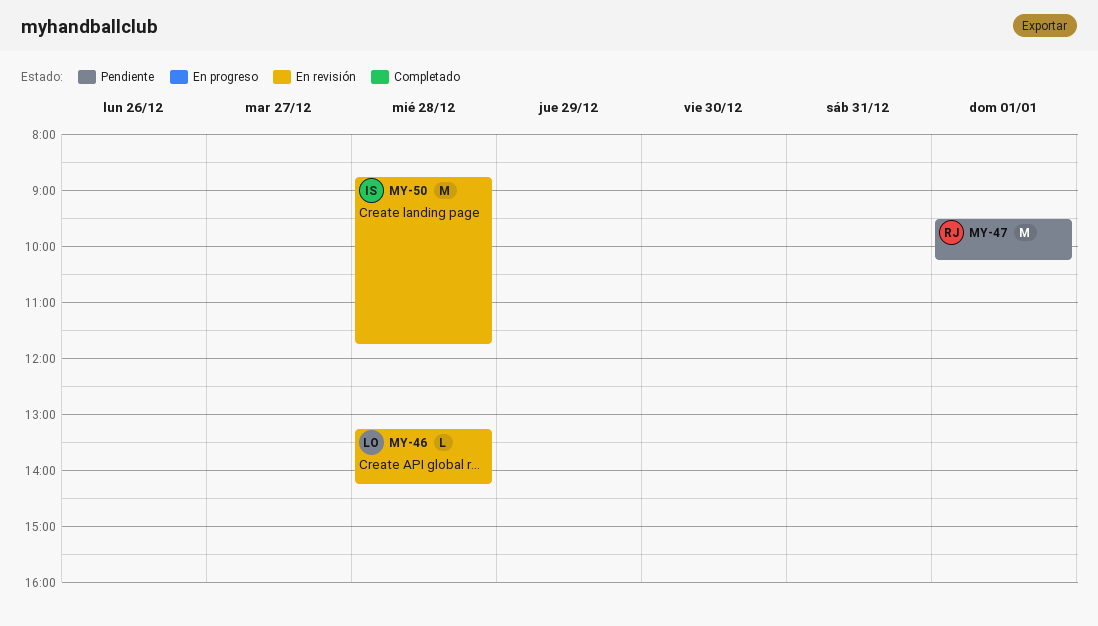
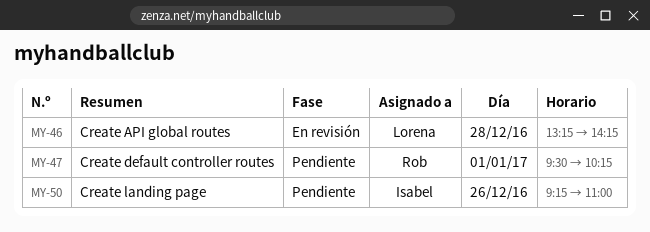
MY-50, status: En revisión -> Pendiente
MY-50, day: Dec 28 -> Dec 26
MY-50, begins: 08:45 -> 09:15
MY-50, ends: 11:45 -> 11:00

